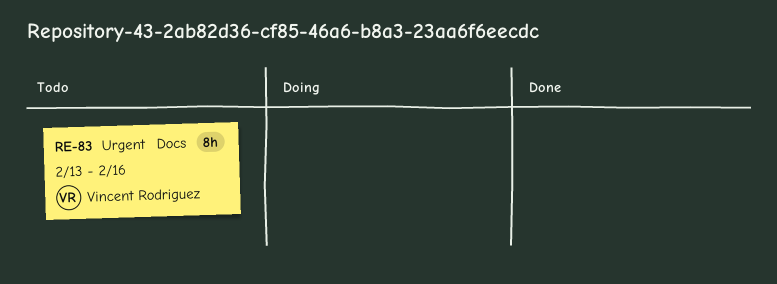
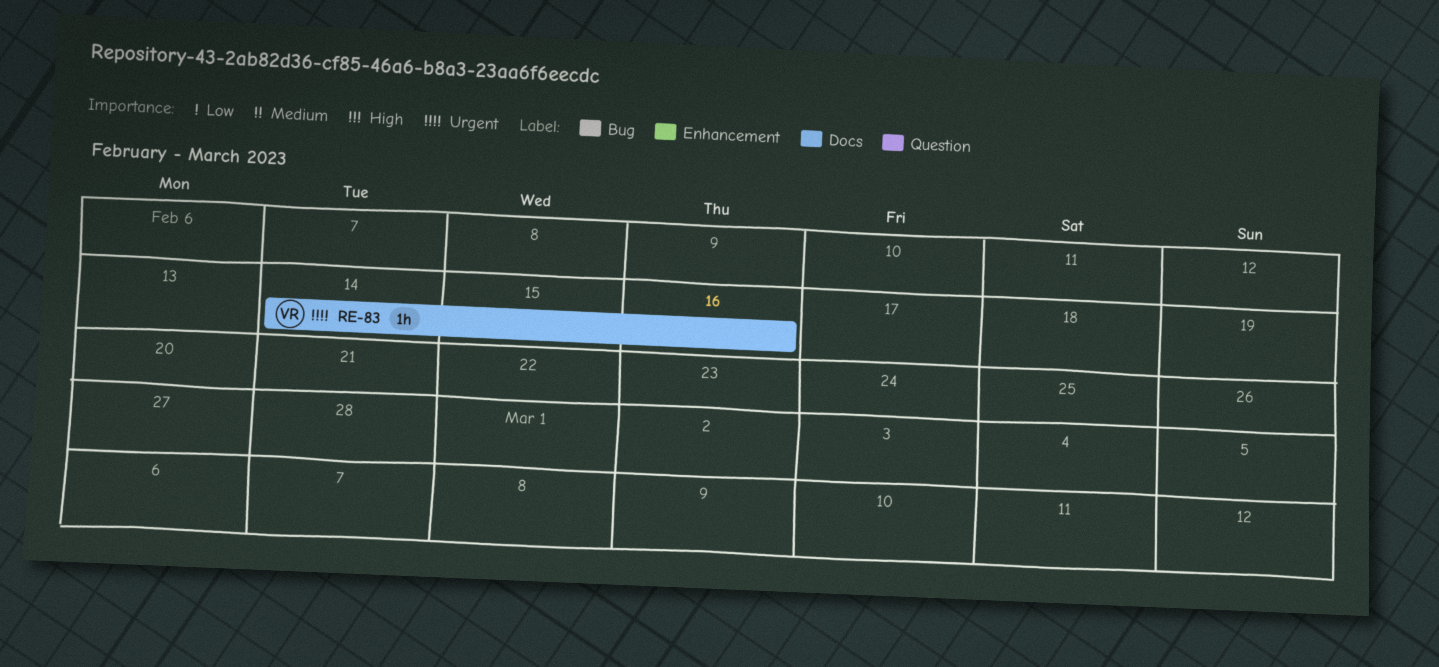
RE-83, estimate: 8h -> 1h
RE-83, start: Feb 13 -> Feb 14

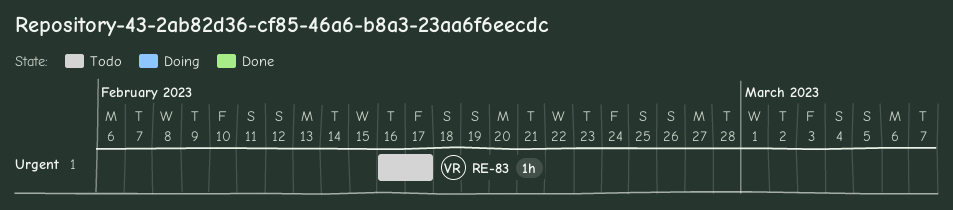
RE-83, start: Feb 14 -> Feb 16
RE-83, due: Feb 16 -> Feb 17

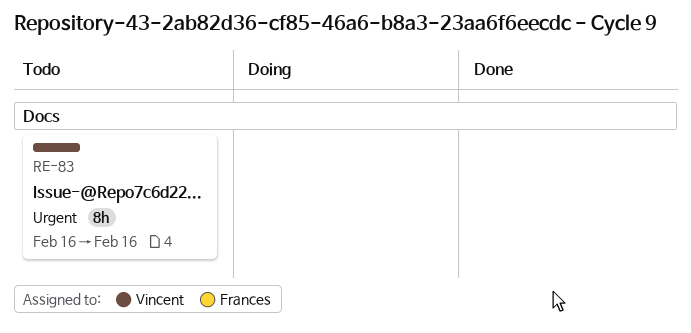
RE-83, estimate: 1h -> 8h
RE-83, due: Feb 17 -> Feb 16

